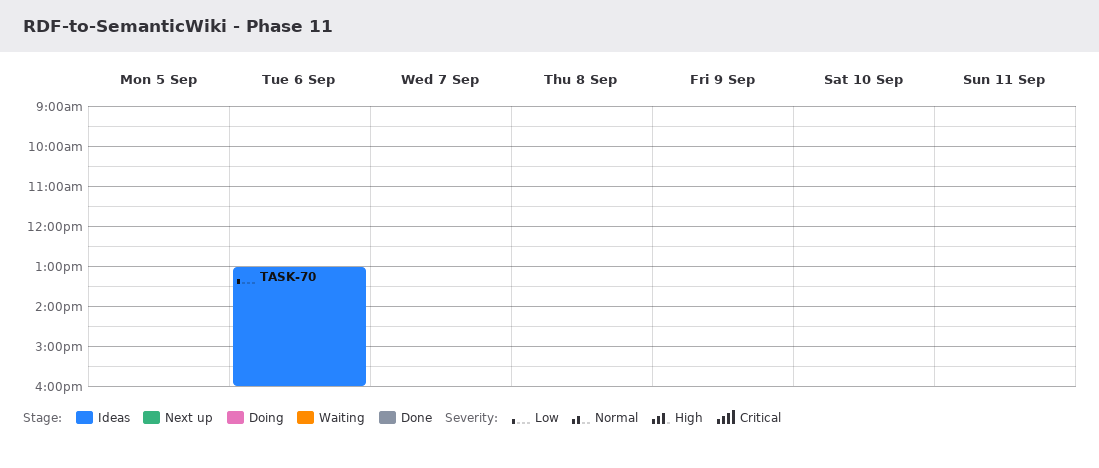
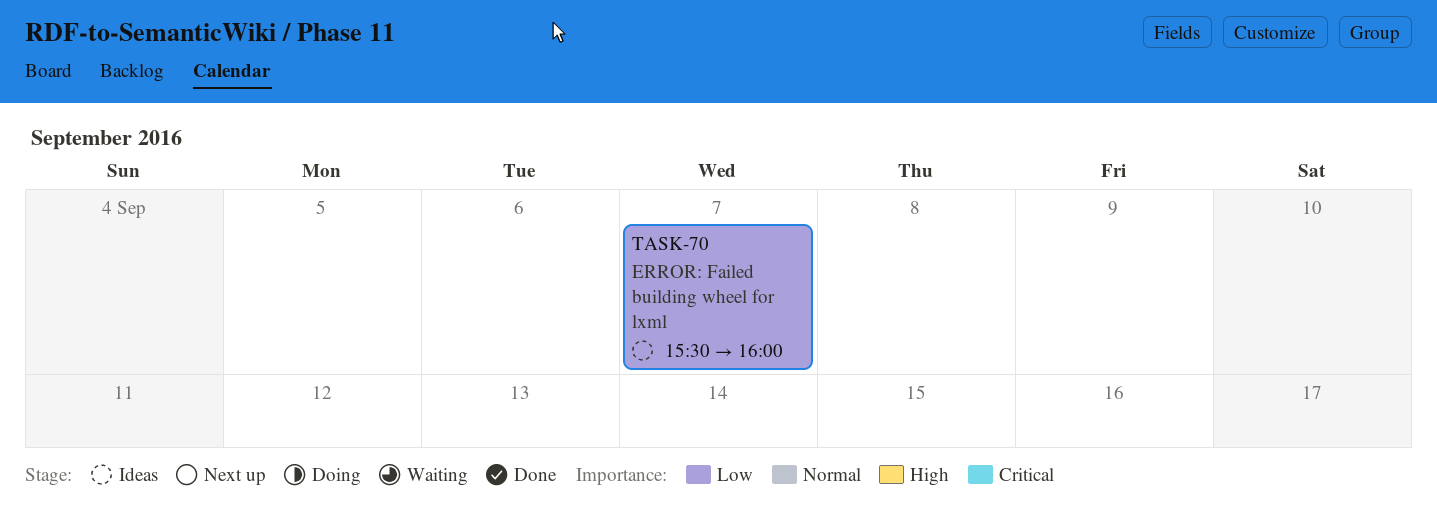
TASK-70, day: Sep 6 -> Sep 7
TASK-70, begins: 13:00 -> 15:30

